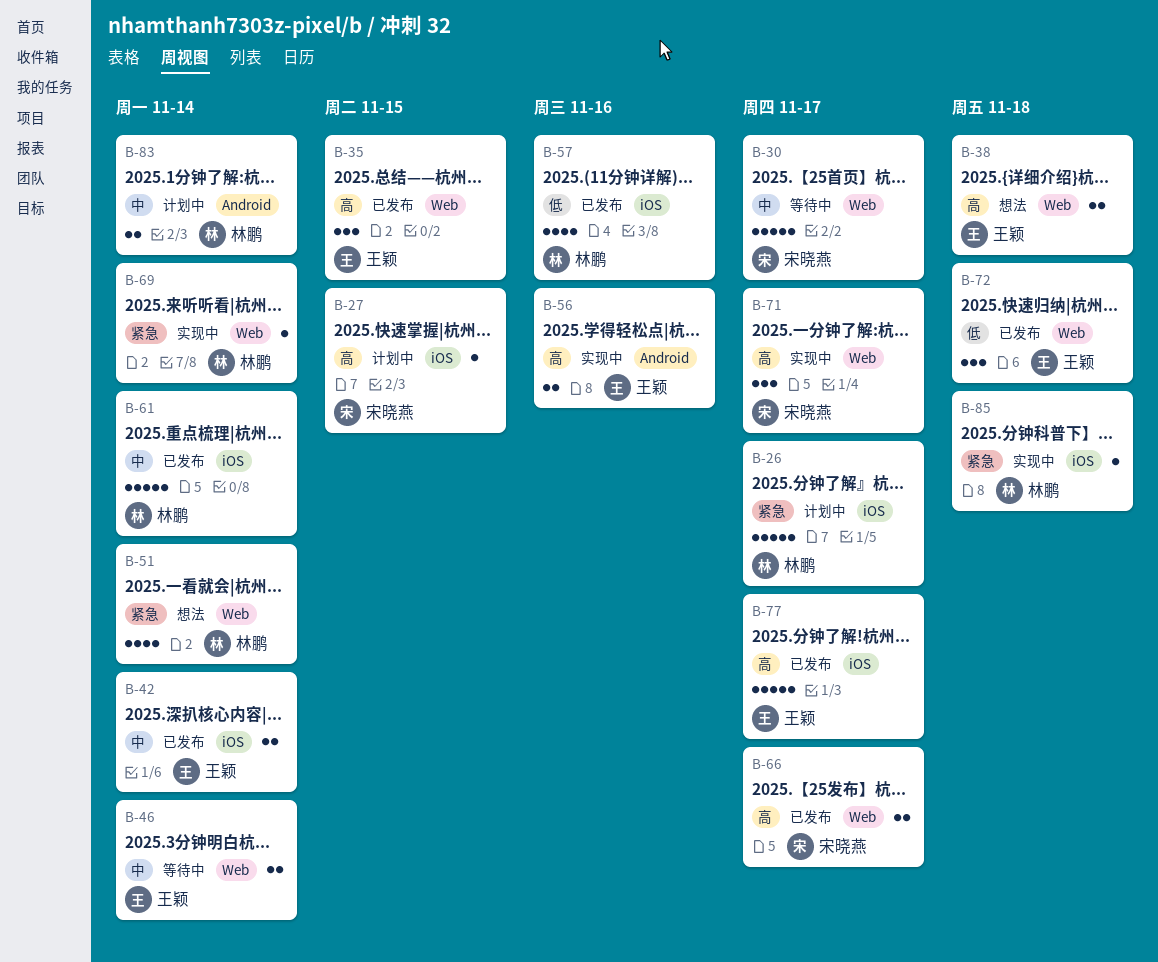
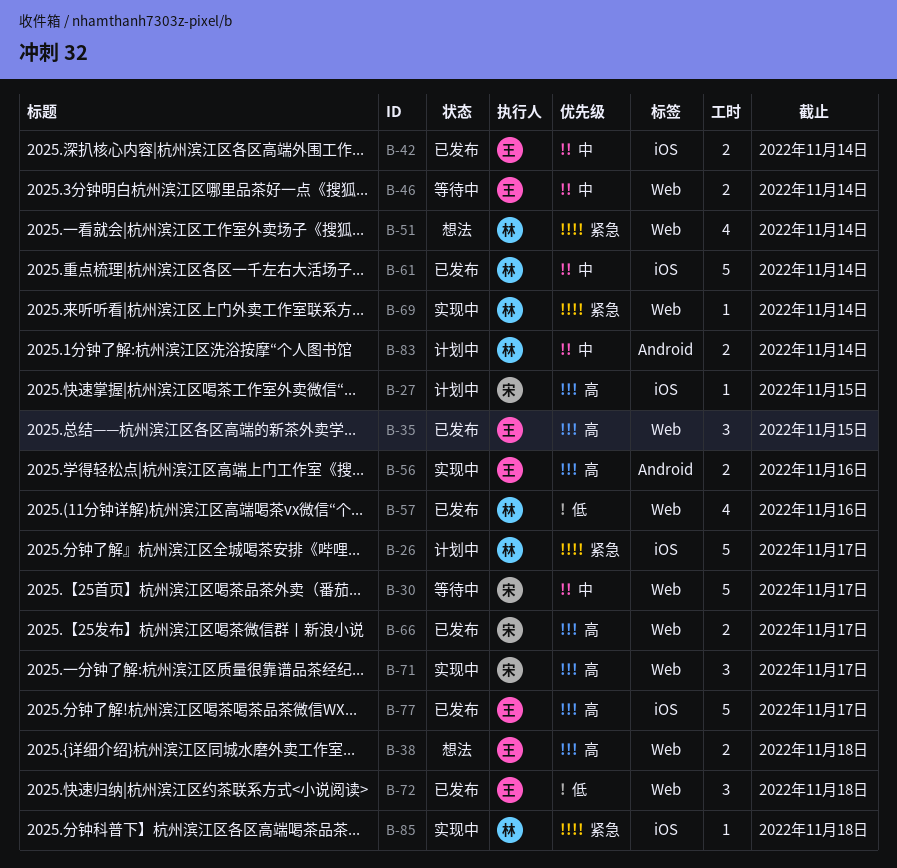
B-57, label: iOS -> Web

